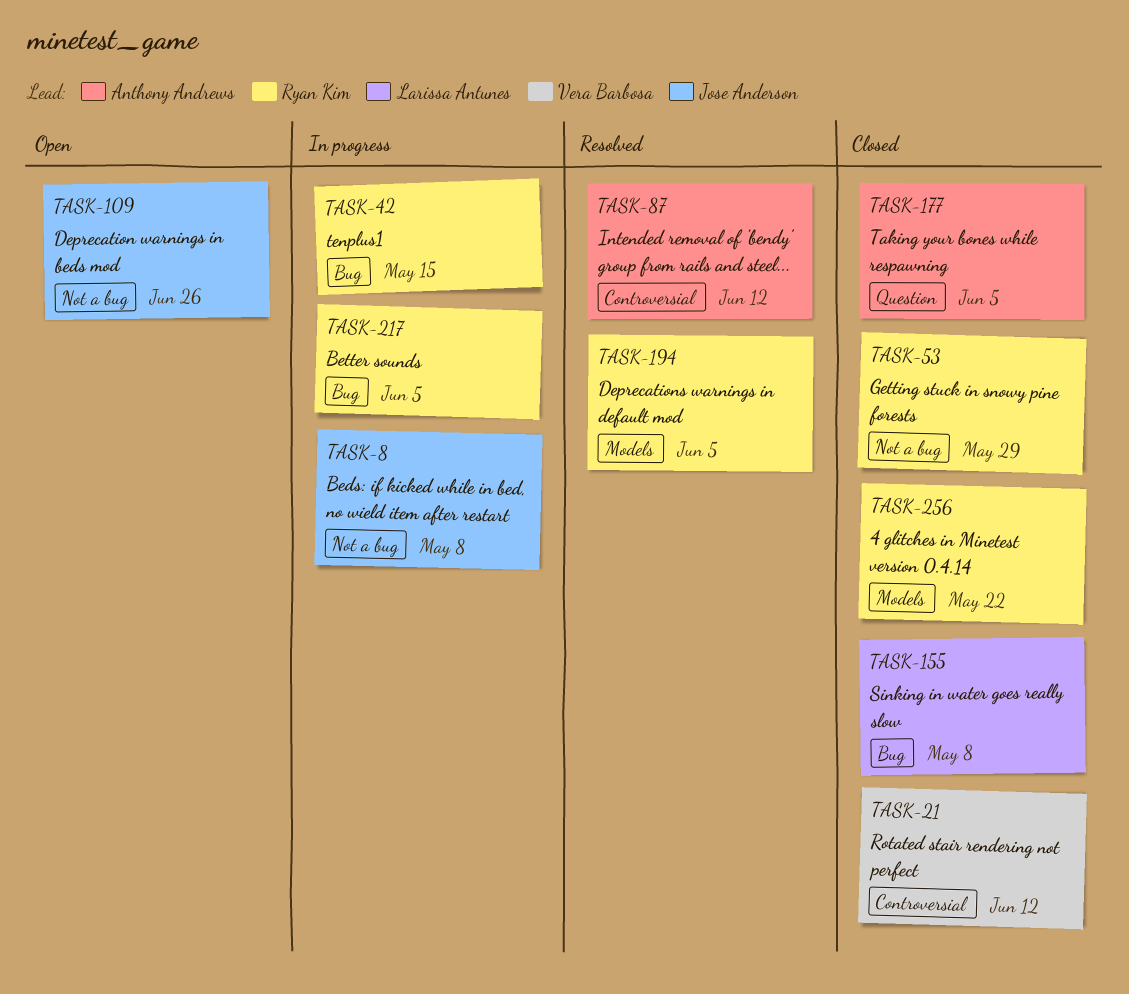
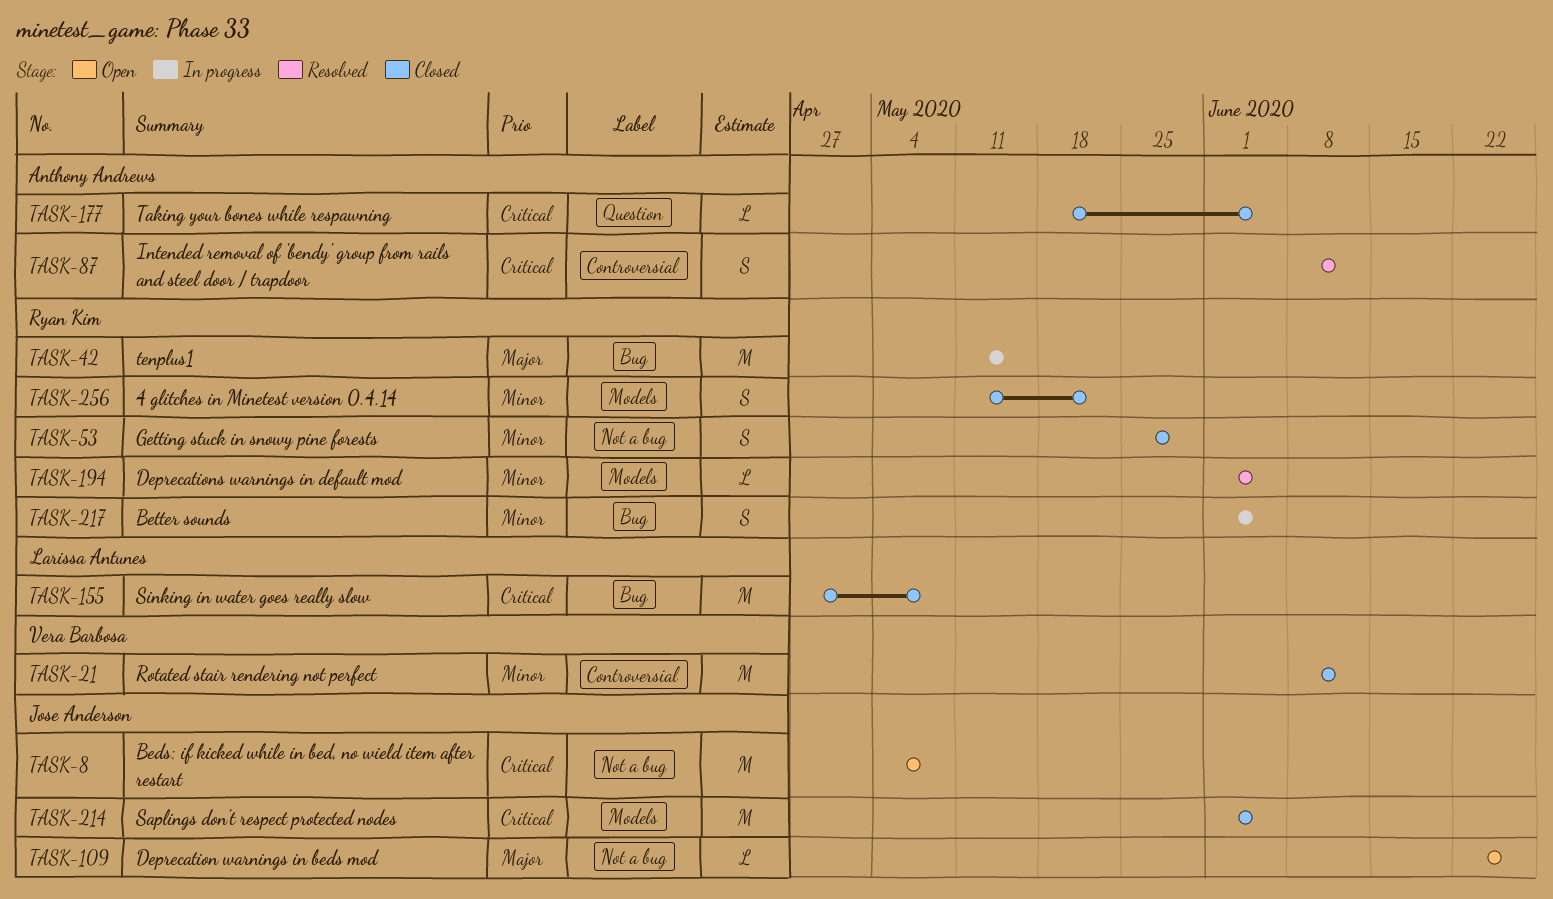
TASK-8, status: In progress -> Open
TASK-214: none -> present

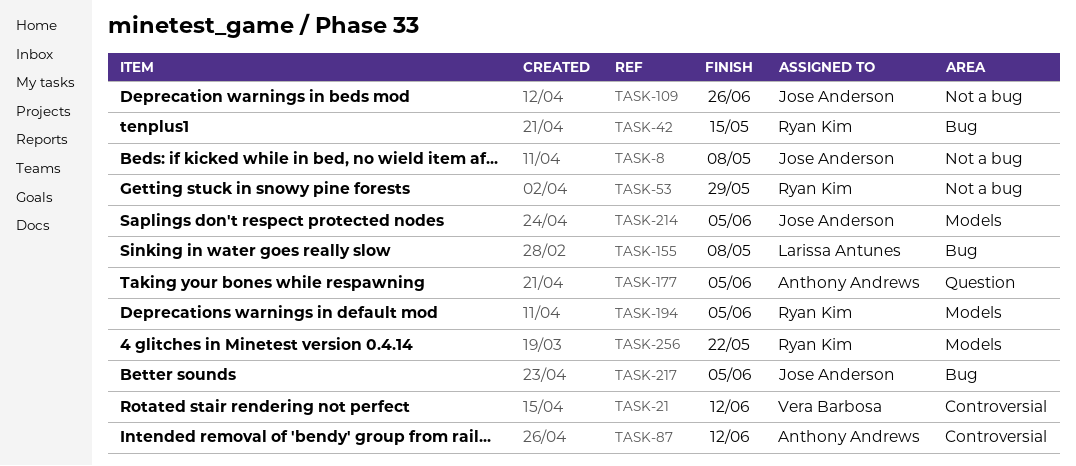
TASK-217, owner: Ryan Kim -> Jose Anderson

